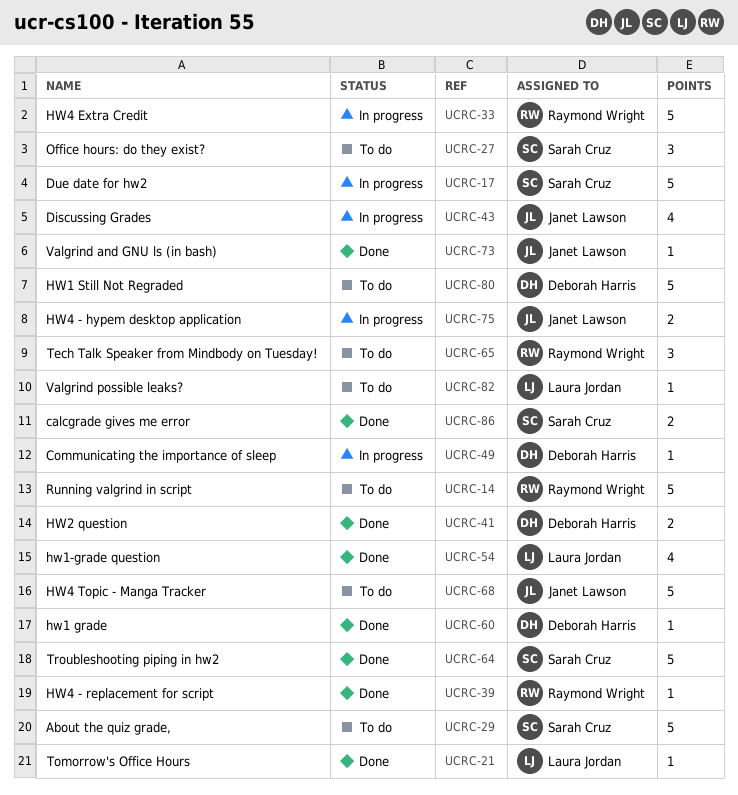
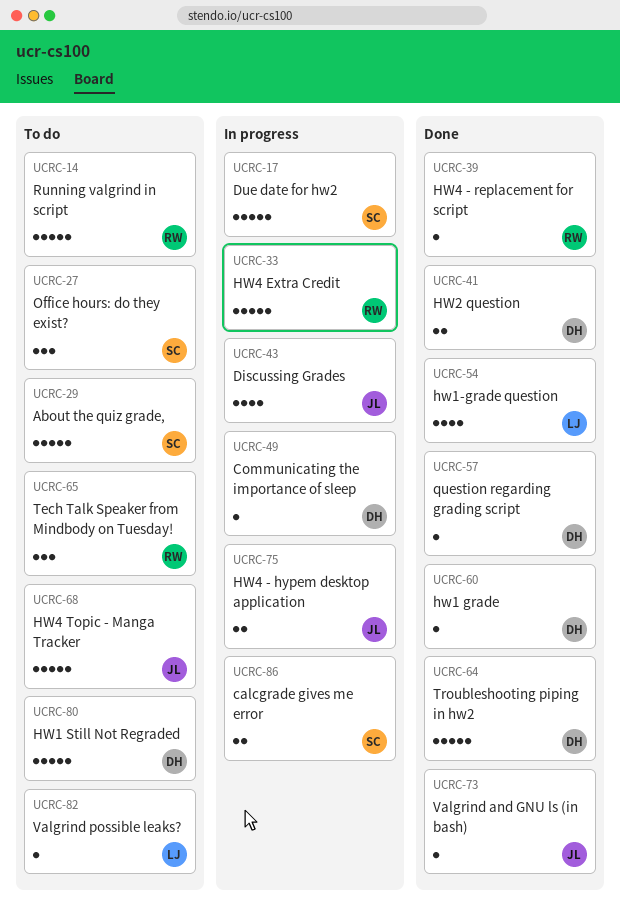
UCRC-21: present -> none
UCRC-57: none -> present
UCRC-64, owner: Sarah Cruz -> Deborah Harris
UCRC-86, status: Done -> In progress

